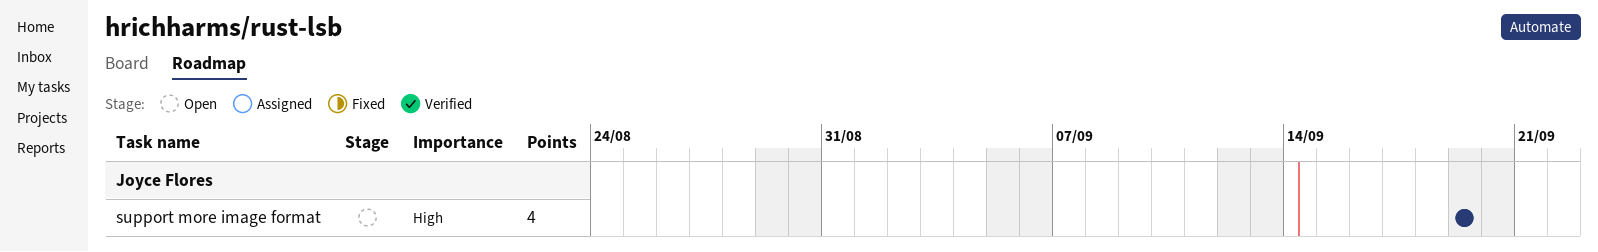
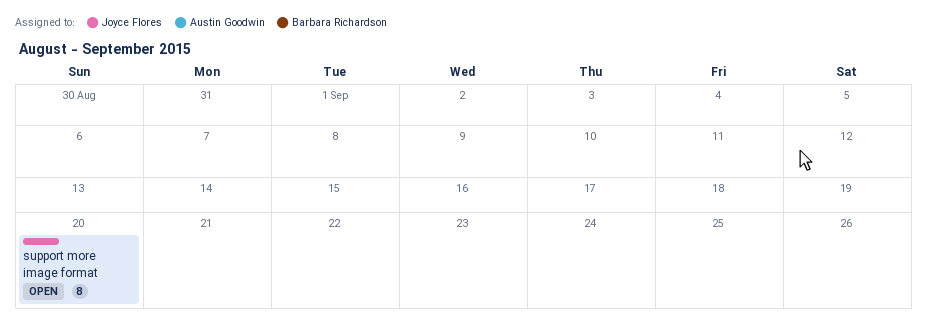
support more image format, estimate: 4 -> 8
support more image format, due: Sep 19 -> Sep 20

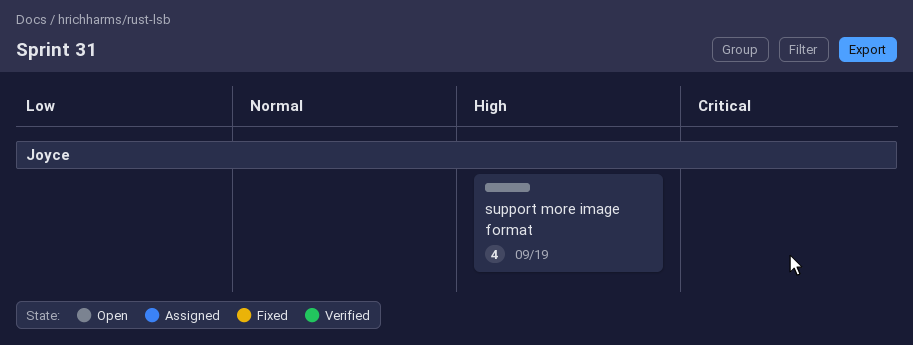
support more image format, estimate: 8 -> 4
support more image format, due: Sep 20 -> Sep 19

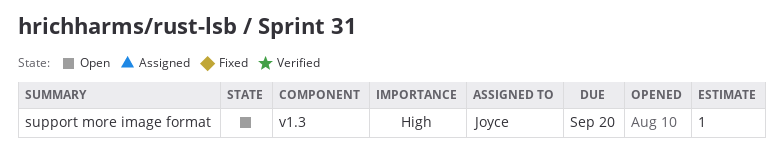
support more image format, estimate: 4 -> 1
support more image format, due: Sep 19 -> Sep 20

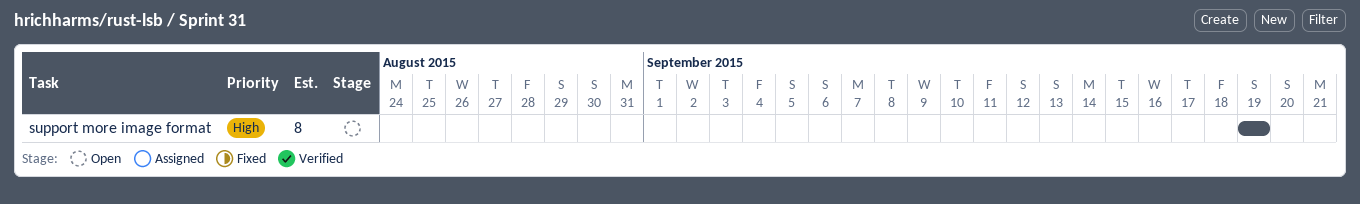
support more image format, estimate: 1 -> 8
support more image format, due: Sep 20 -> Sep 19

